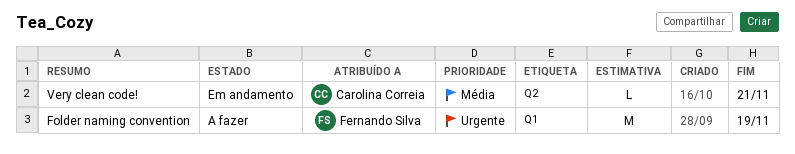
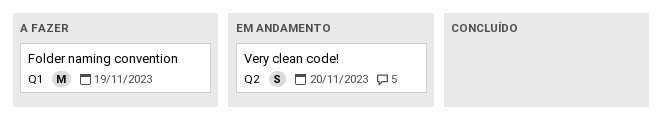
Very clean code!, estimate: L -> S
Very clean code!, due: Nov 21 -> Nov 20

